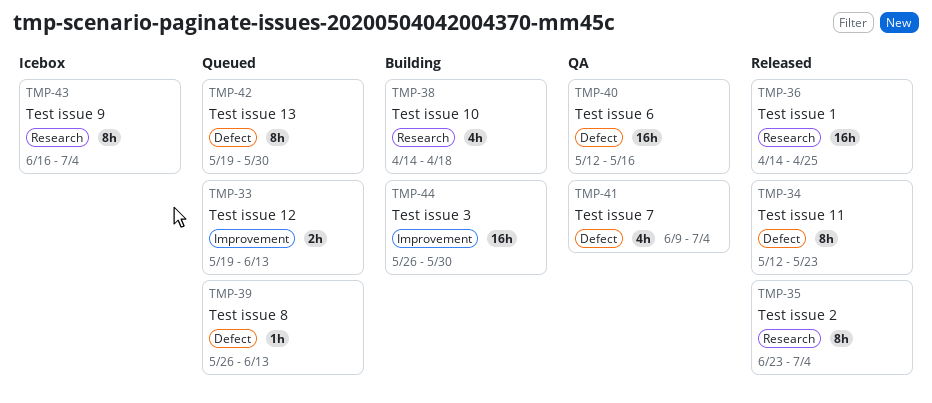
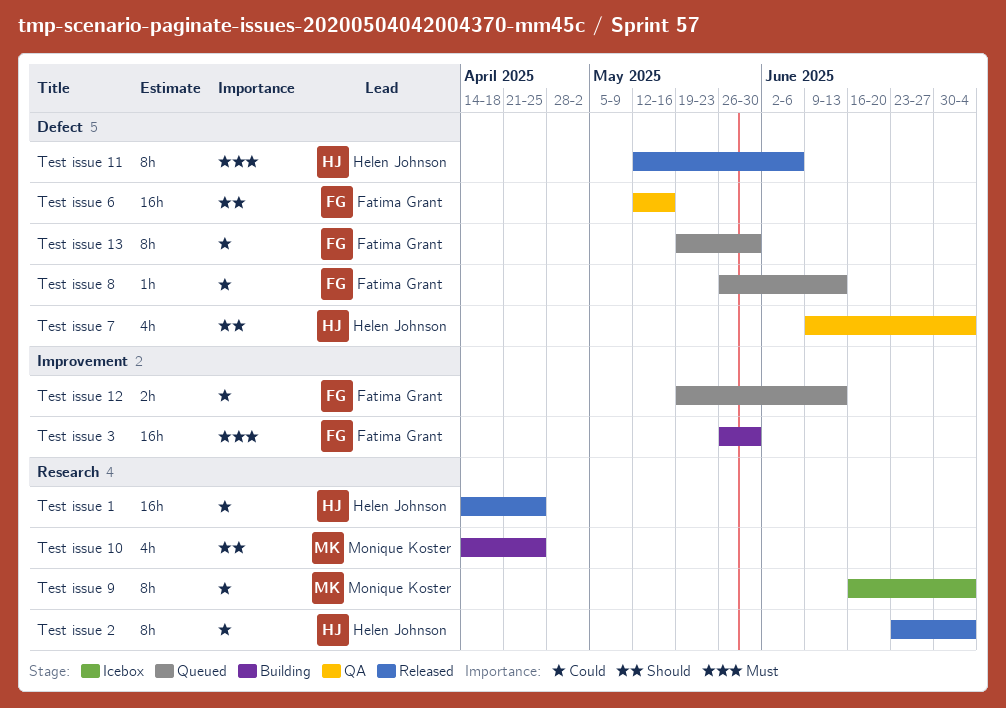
Test issue 10, due: Apr 18 -> Apr 25
Test issue 11, due: May 23 -> Jun 6

